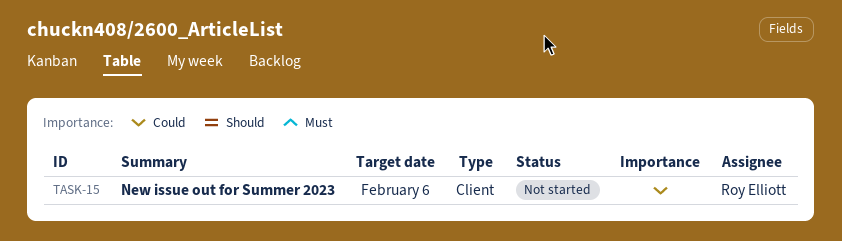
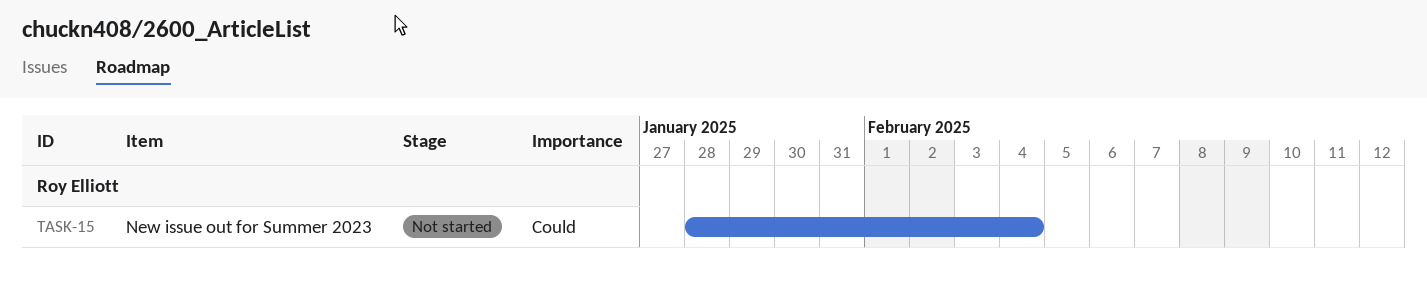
TASK-15, due: Feb 6 -> Feb 4

